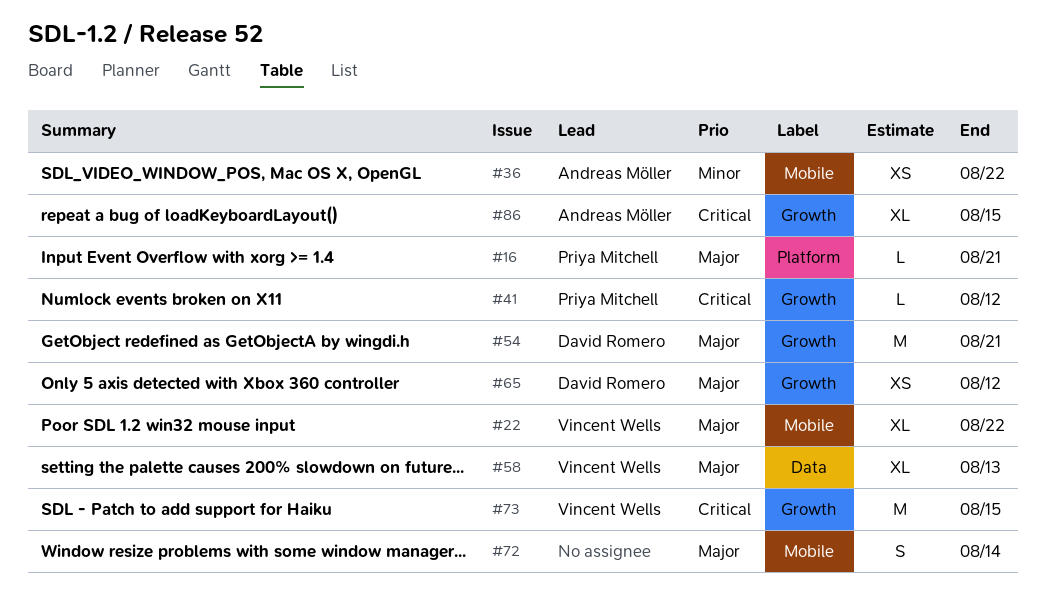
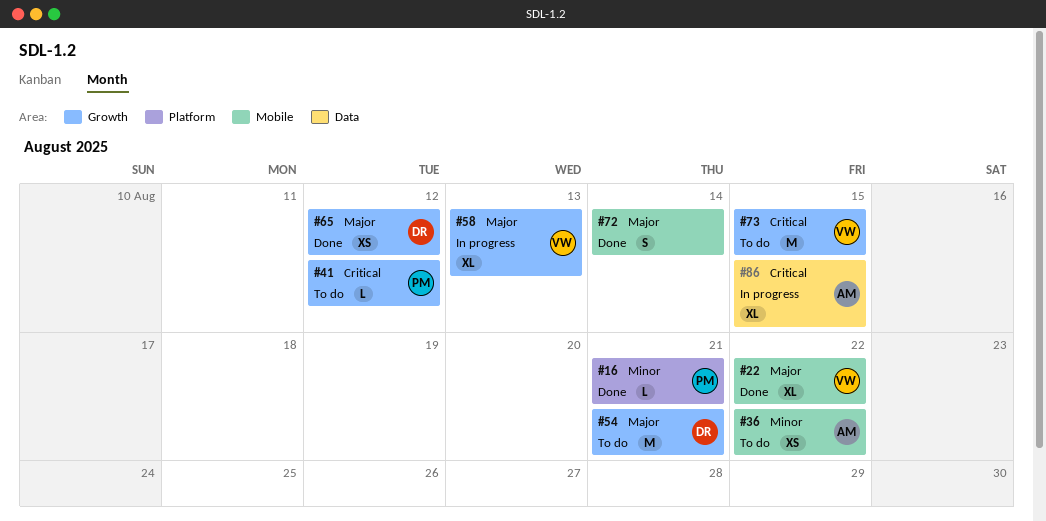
#16, priority: Major -> Minor
#58, label: Data -> Growth
#86, label: Growth -> Data

